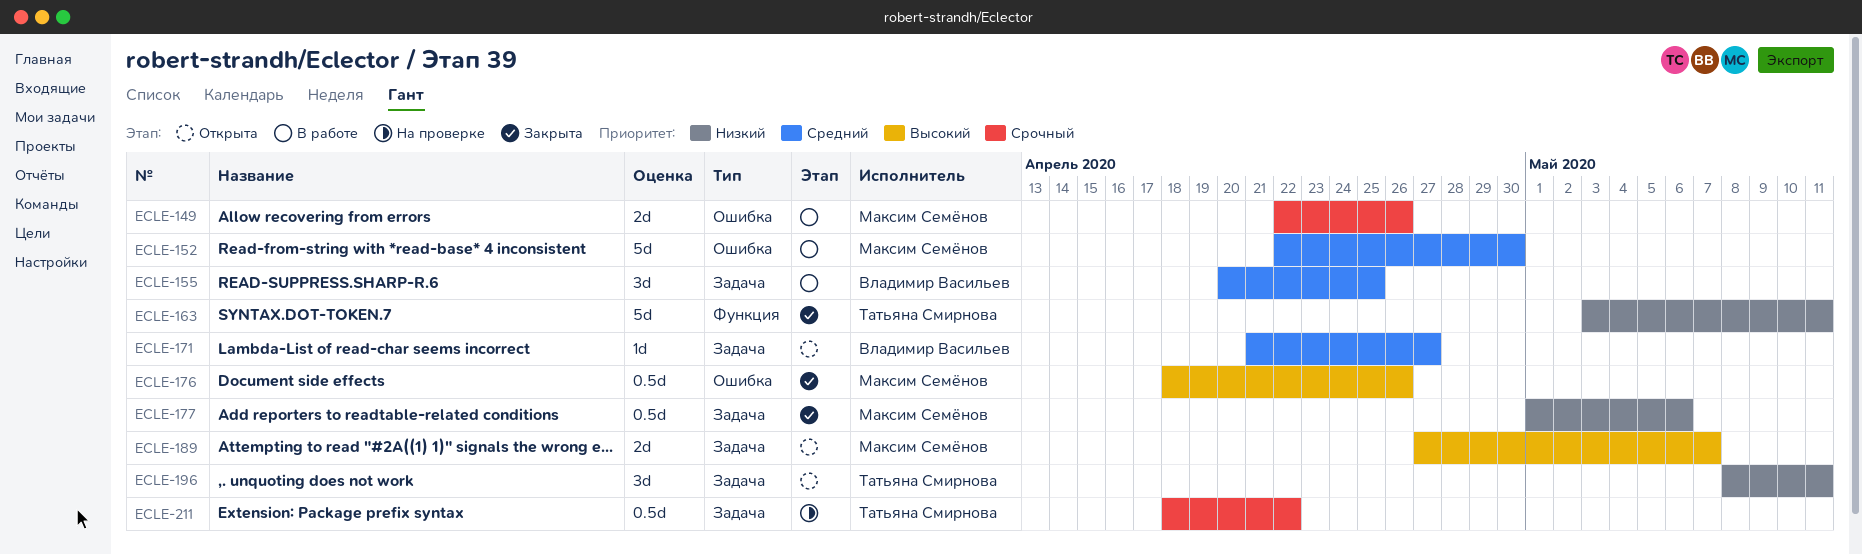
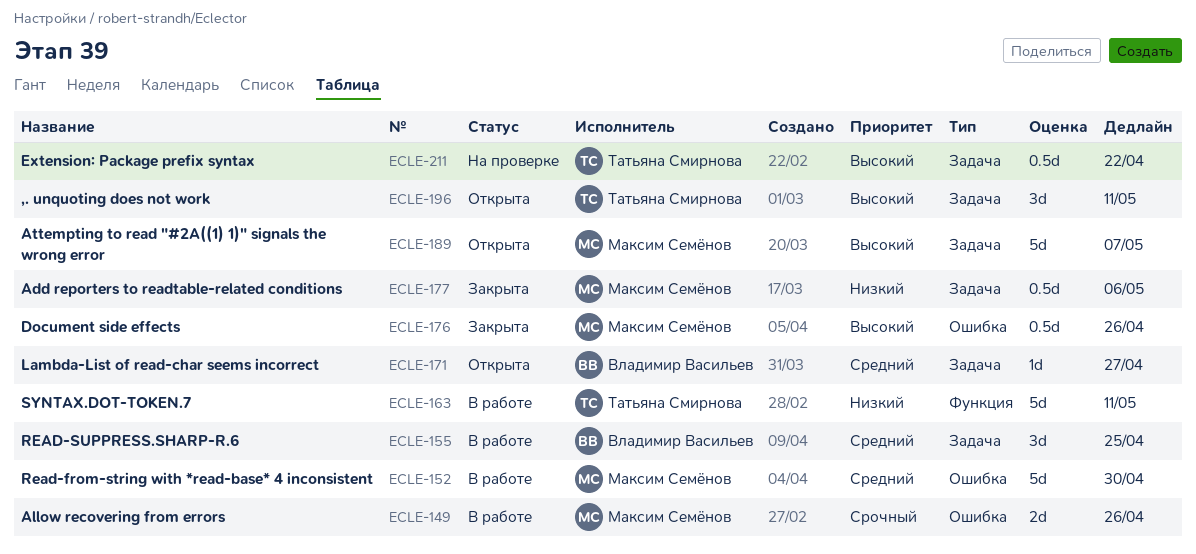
ECLE-163, status: Закрыта -> В работе
ECLE-189, estimate: 2d -> 5d
ECLE-196, priority: Низкий -> Высокий
ECLE-211, priority: Срочный -> Высокий

